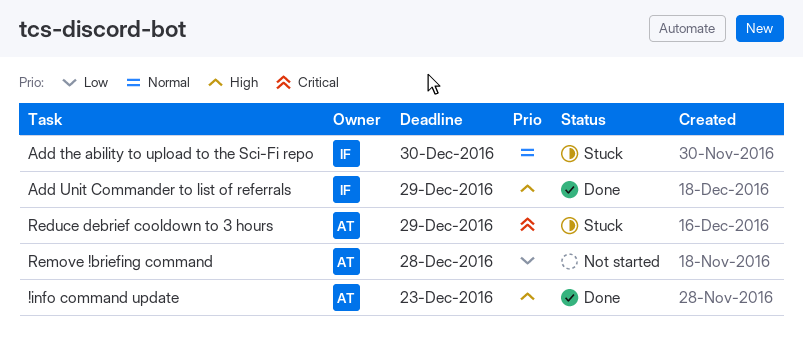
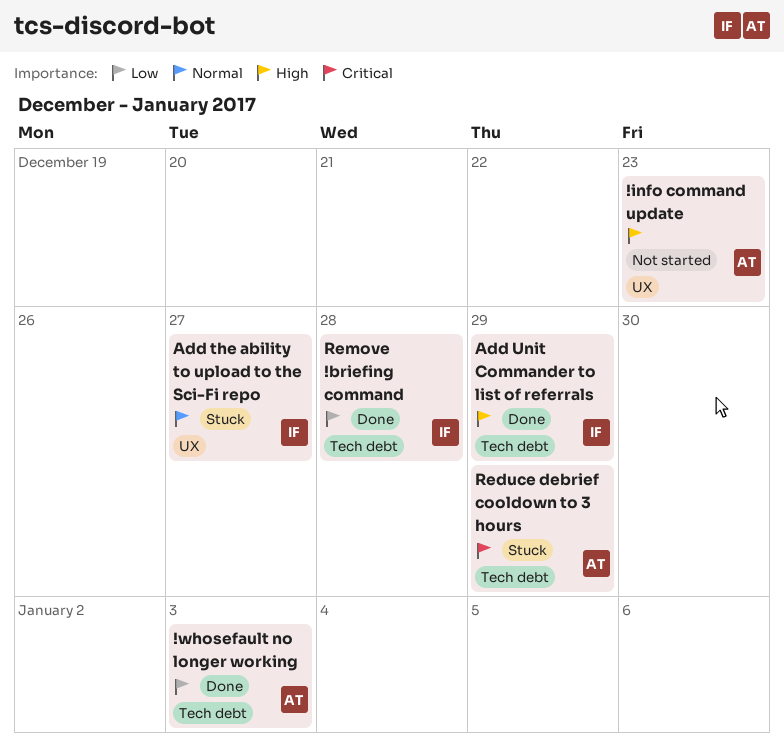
!info command update, status: Done -> Not started
!whosefault no longer working: none -> present
Add the ability to upload to the Sci-Fi repo, due: Dec 30 -> Dec 27
Remove !briefing command, status: Not started -> Done
Remove !briefing command, owner: AT -> IF

